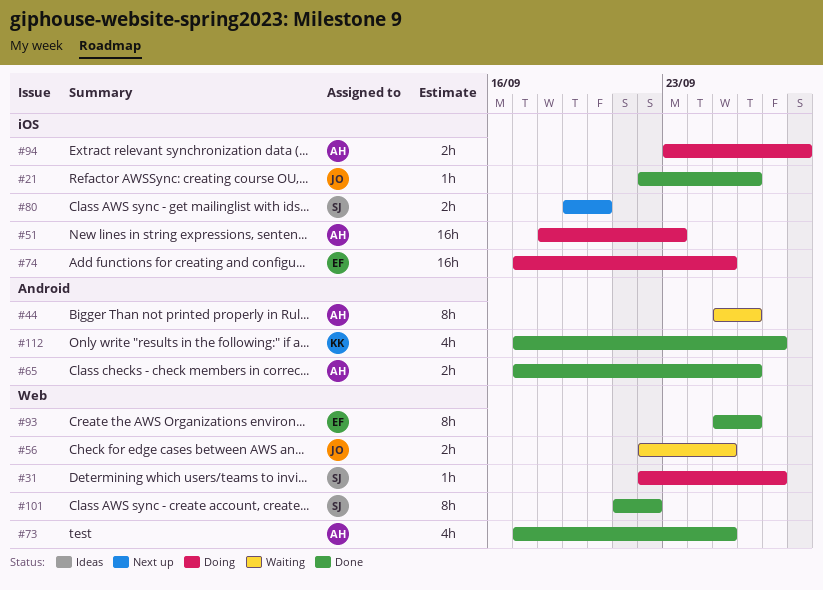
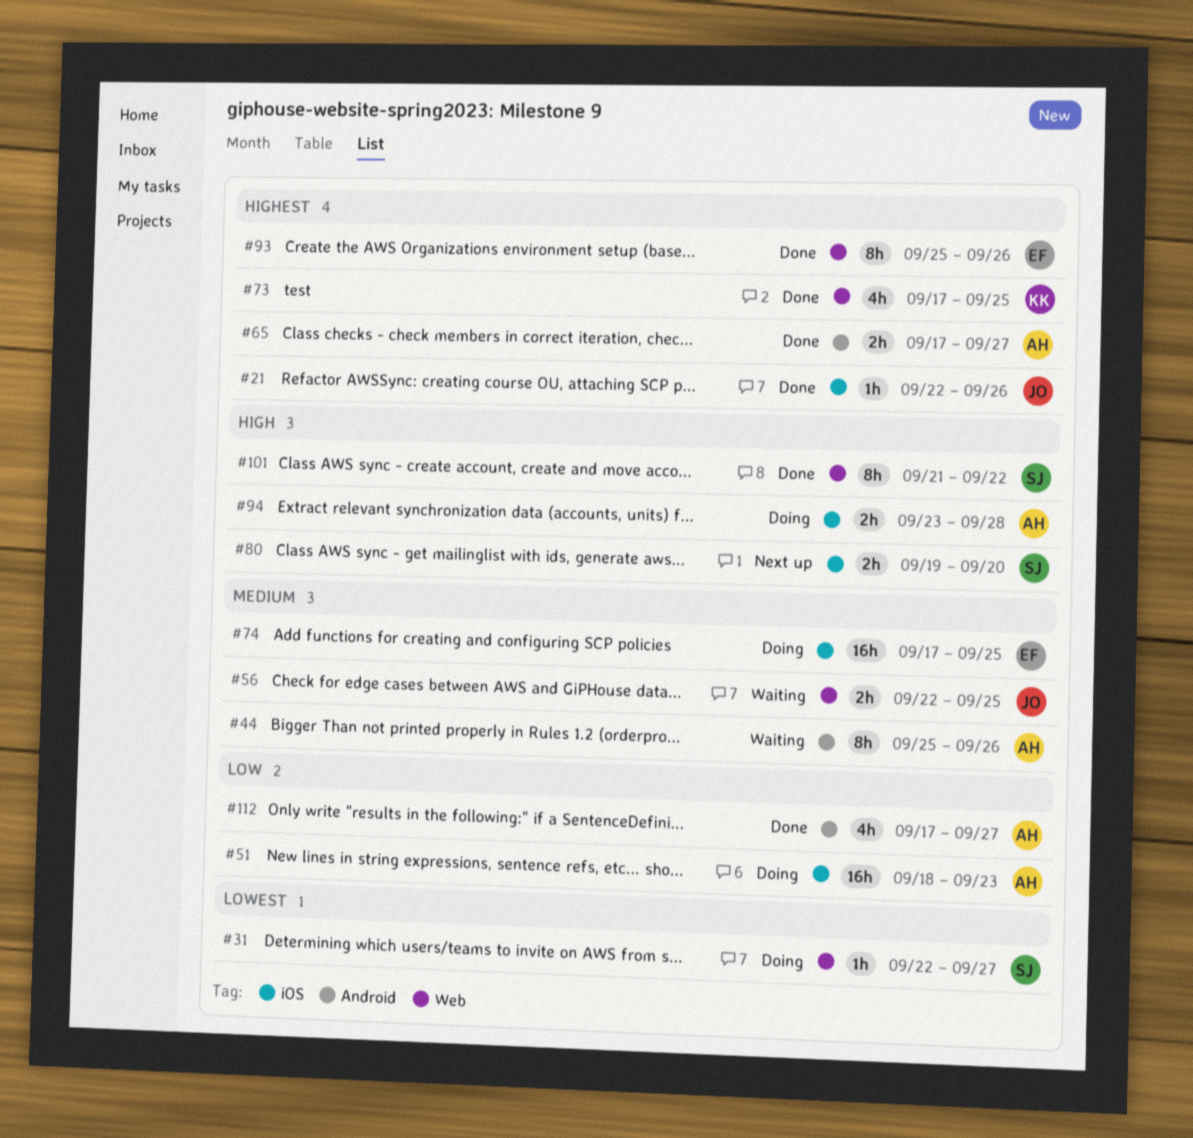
#65, due: Sep 26 -> Sep 27
#73, owner: AH -> KK
#112, owner: KK -> AH

